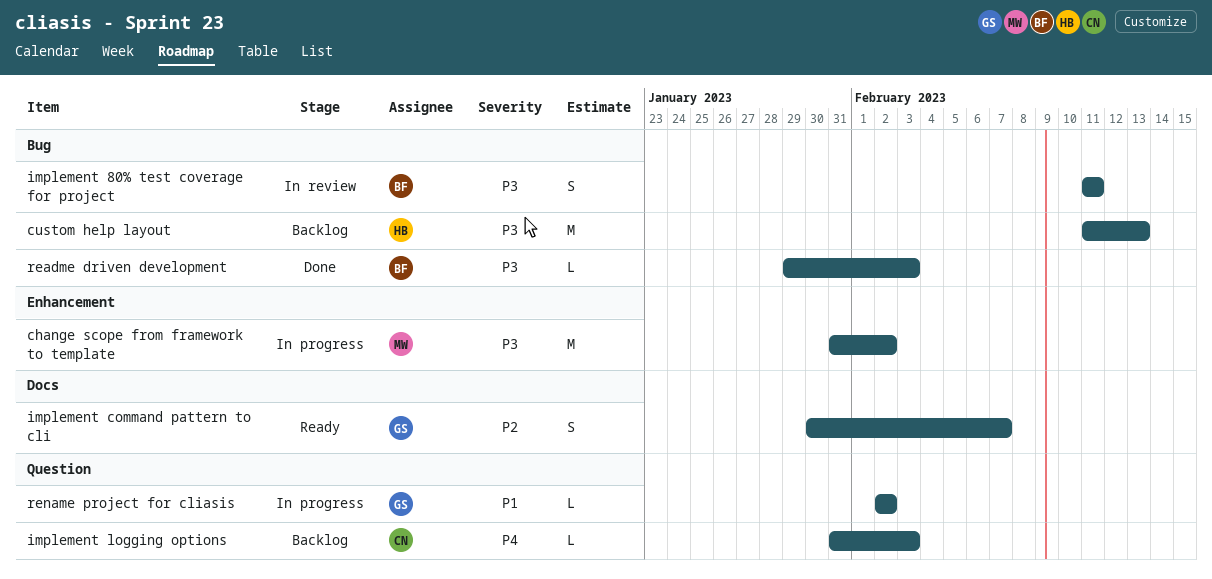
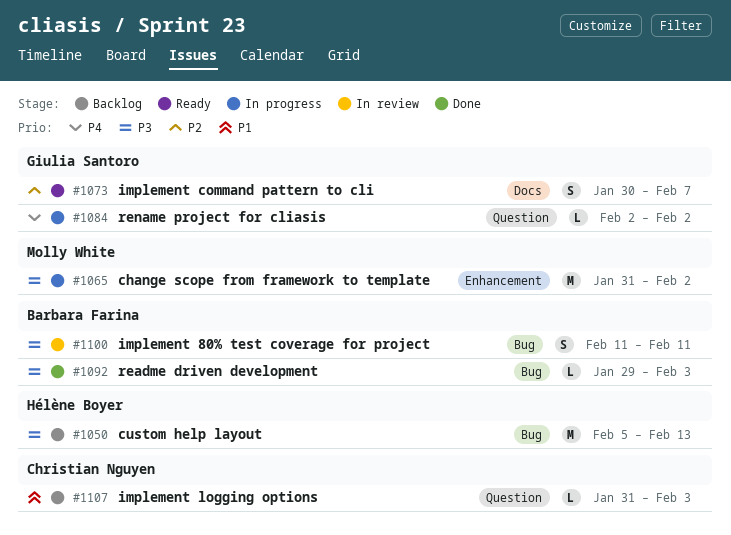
custom help layout, start: Feb 11 -> Feb 5
implement logging options, priority: P4 -> P1
rename project for cliasis, priority: P1 -> P4

